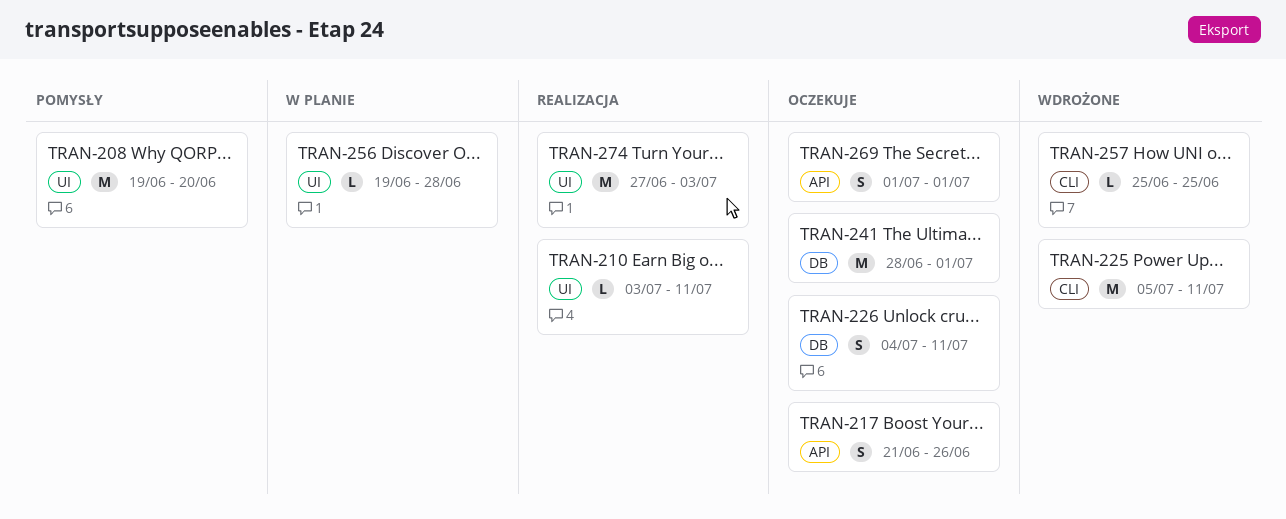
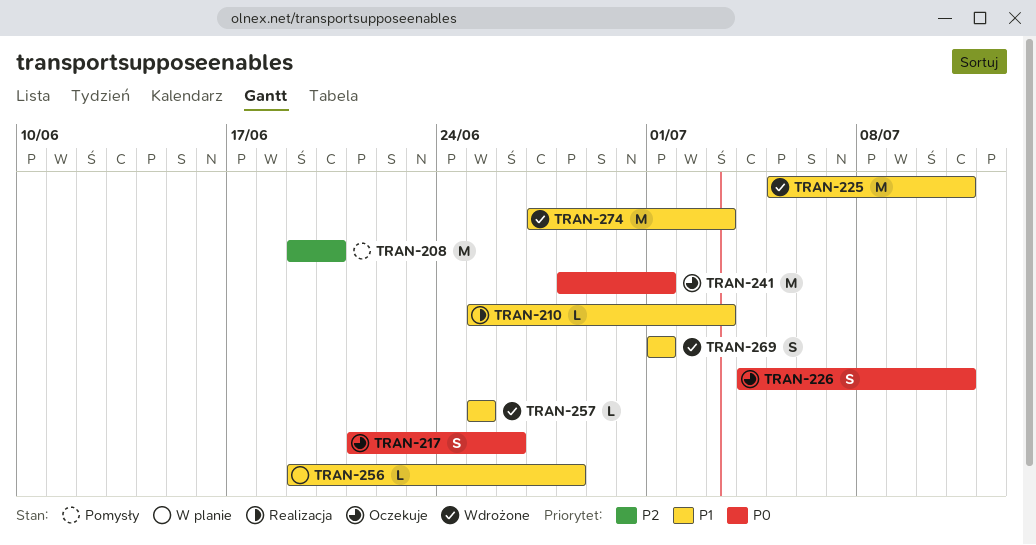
TRAN-210, start: Jul 3 -> Jun 25
TRAN-210, due: Jul 11 -> Jul 3
TRAN-269, status: Oczekuje -> Wdrożone
TRAN-274, status: Realizacja -> Wdrożone

